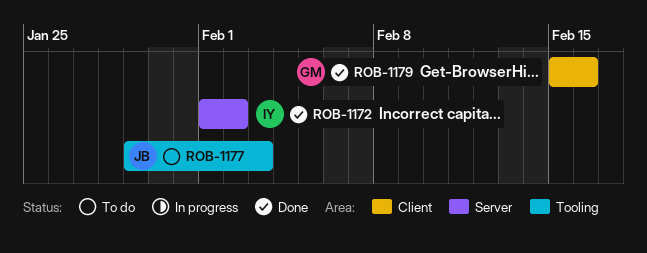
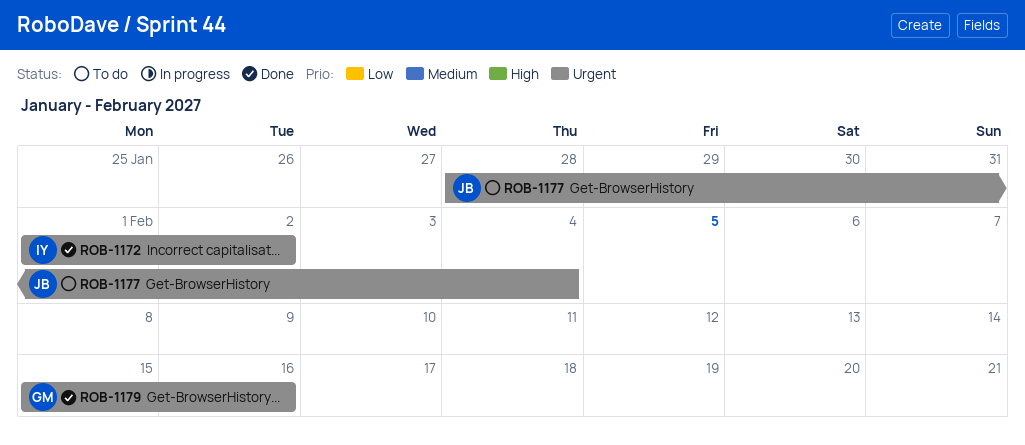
ROB-1177, start: Jan 29 -> Jan 28
ROB-1177, due: Feb 3 -> Feb 4

